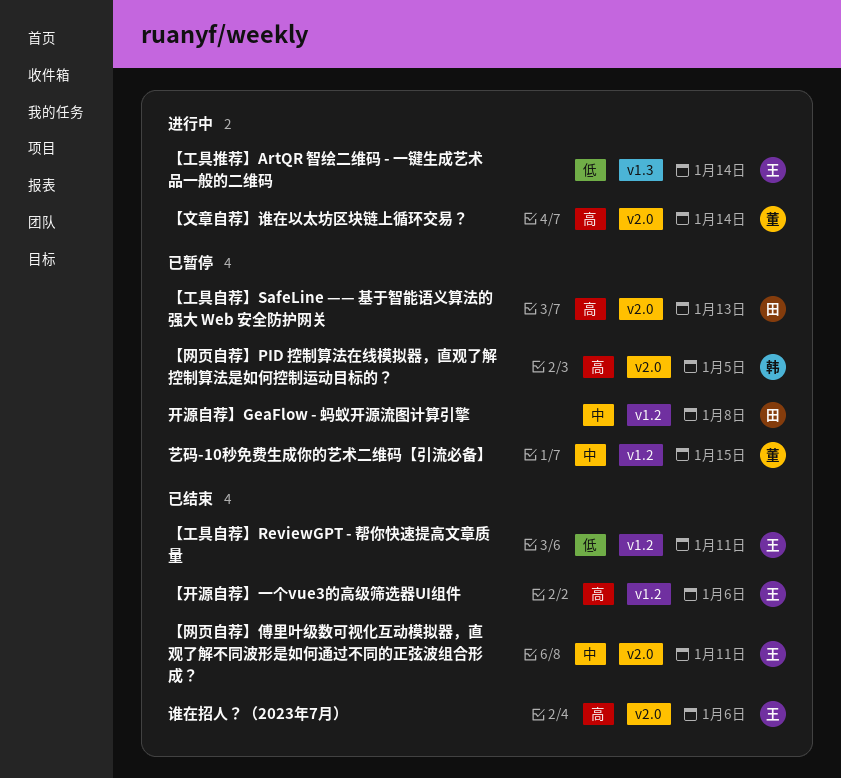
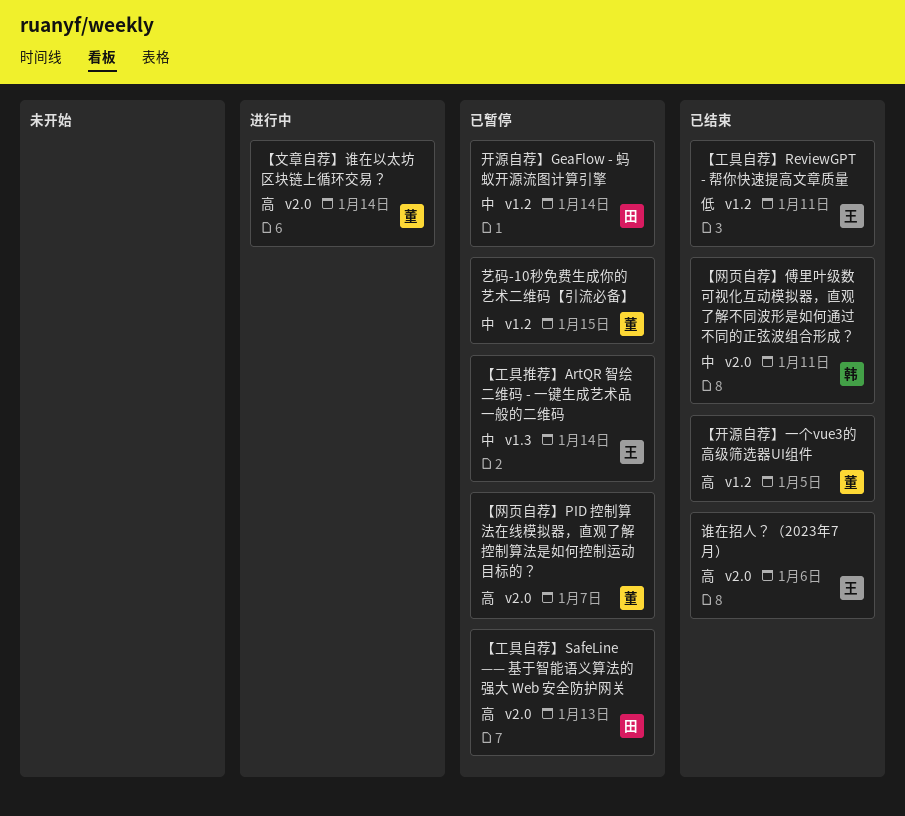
【工具推荐】ArtQR 智绘二维码 - 一键生成艺术品一般的二维码, status: 进行中 -> 已暂停
【工具推荐】ArtQR 智绘二维码 - 一键生成艺术品一般的二维码, priority: 低 -> 中
【开源自荐】一个vue3的高级筛选器UI组件, owner: 王 -> 董
【开源自荐】一个vue3的高级筛选器UI组件, due: Jan 6 -> Jan 5
【网页自荐】PID 控制算法在线模拟器，直观了解控制算法是如何控制运动目标的？, owner: 韩 -> 董
【网页自荐】PID 控制算法在线模拟器，直观了解控制算法是如何控制运动目标的？, due: Jan 5 -> Jan 7
【网页自荐】傅里叶级数可视化互动模拟器，直观了解不同波形是如何通过不同的正弦波组合形成？, owner: 王 -> 韩
开源自荐】GeaFlow - 蚂蚁开源流图计算引擎, due: Jan 8 -> Jan 14

